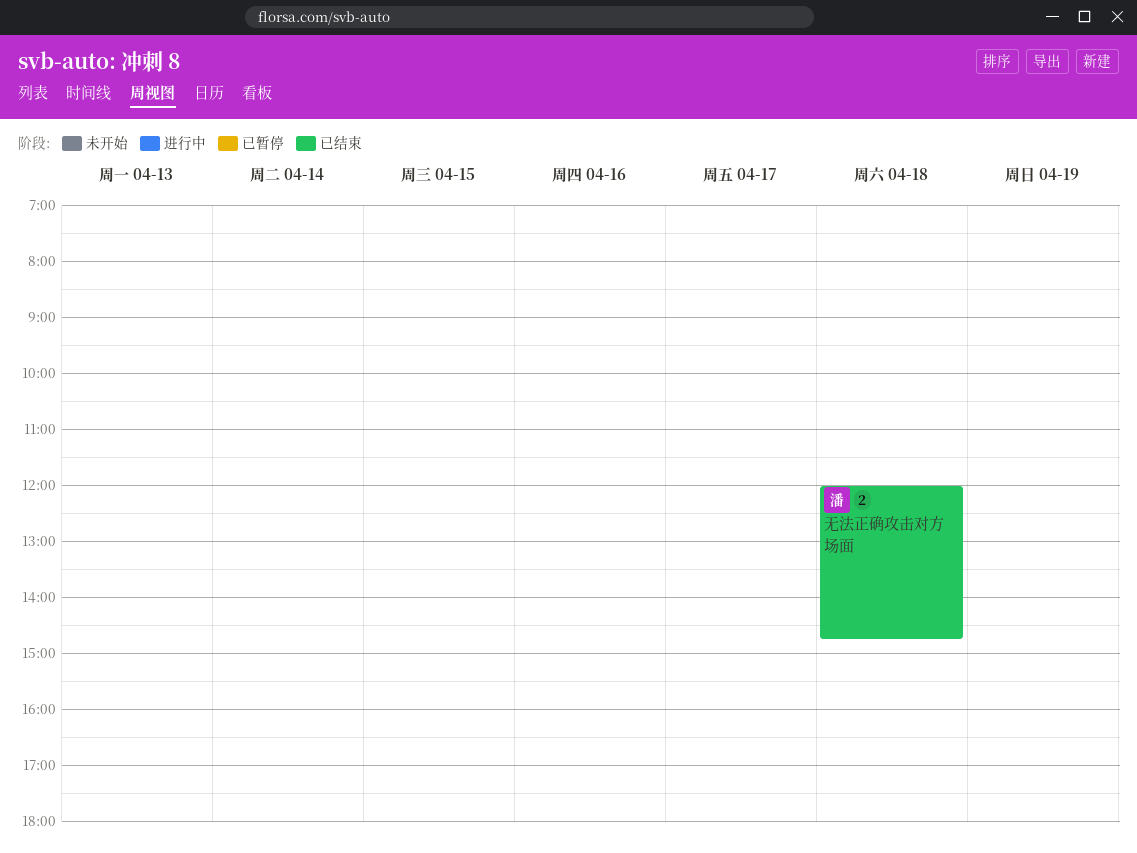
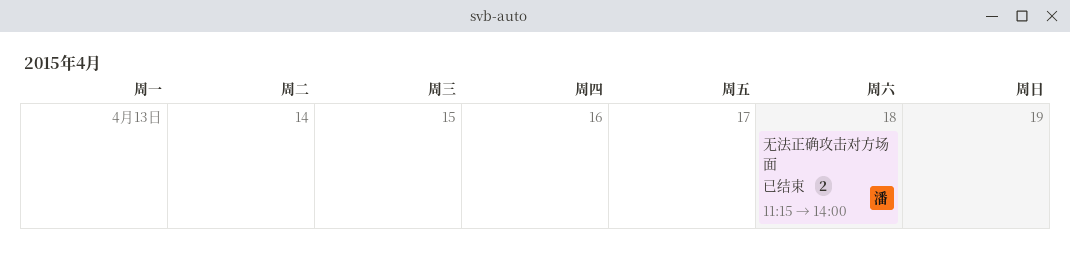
无法正确攻击对方场面, begins: 12:00 -> 11:15
无法正确攻击对方场面, ends: 14:45 -> 14:00

